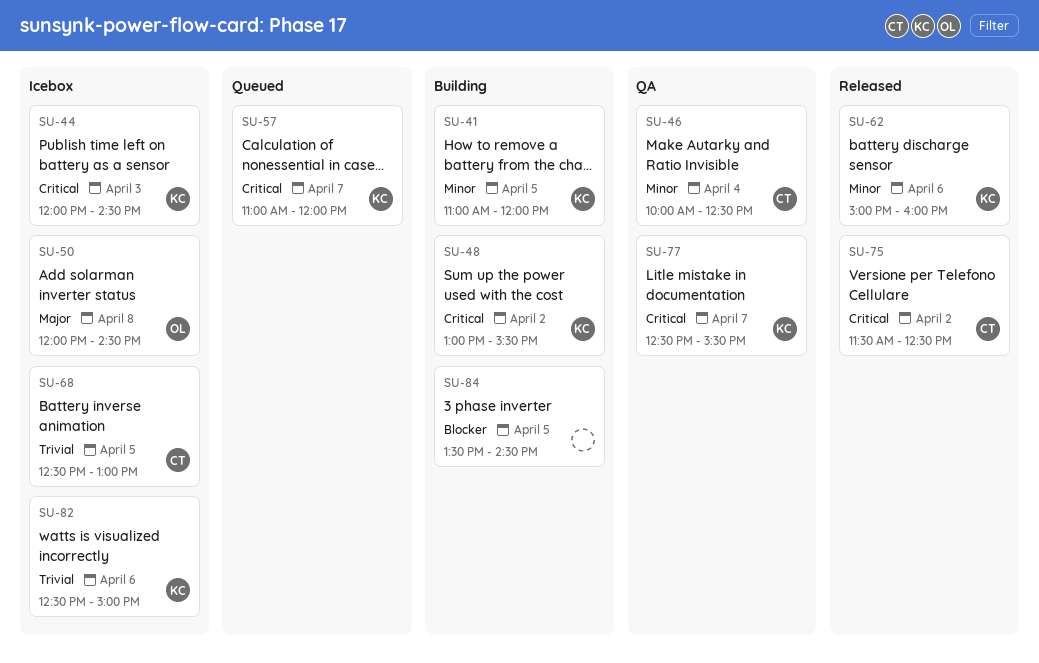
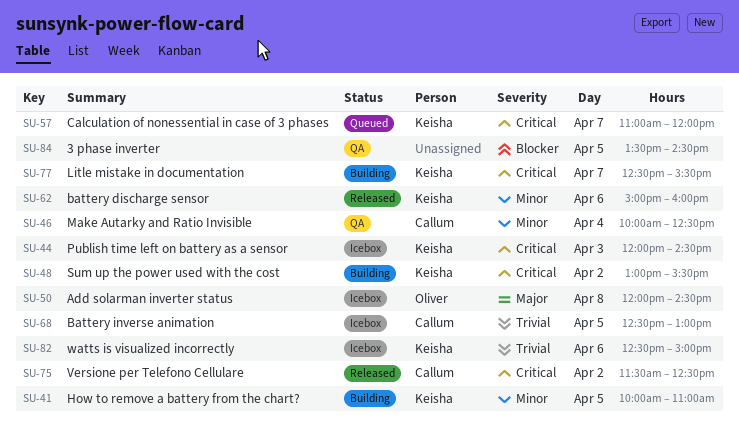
SU-41, begins: 11:00 -> 10:00
SU-41, ends: 12:00 -> 11:00
SU-77, status: QA -> Building
SU-84, status: Building -> QA

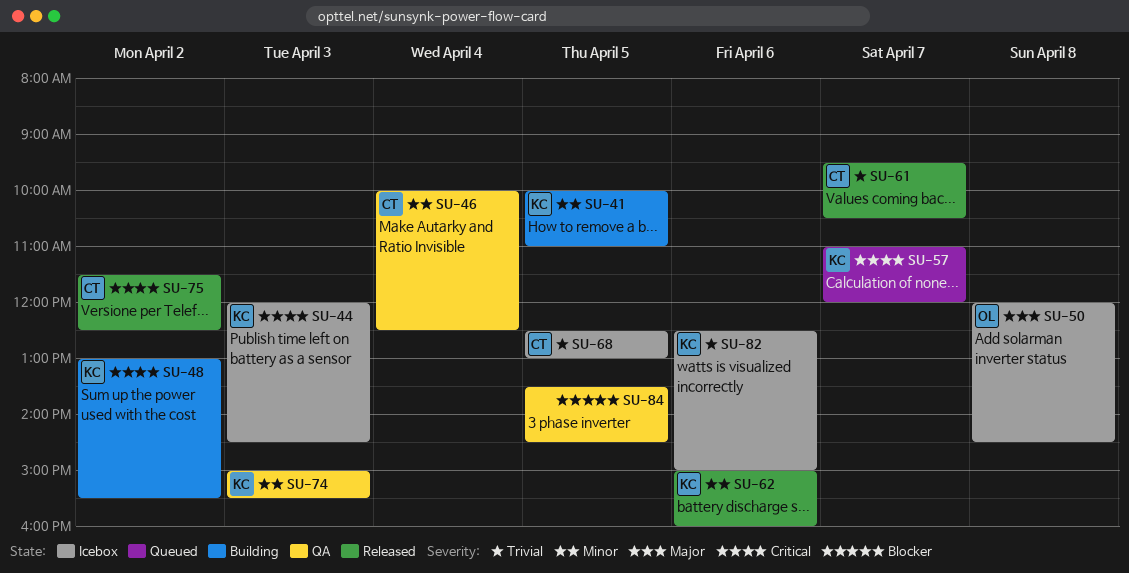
SU-61: none -> present
SU-74: none -> present
SU-77: present -> none

